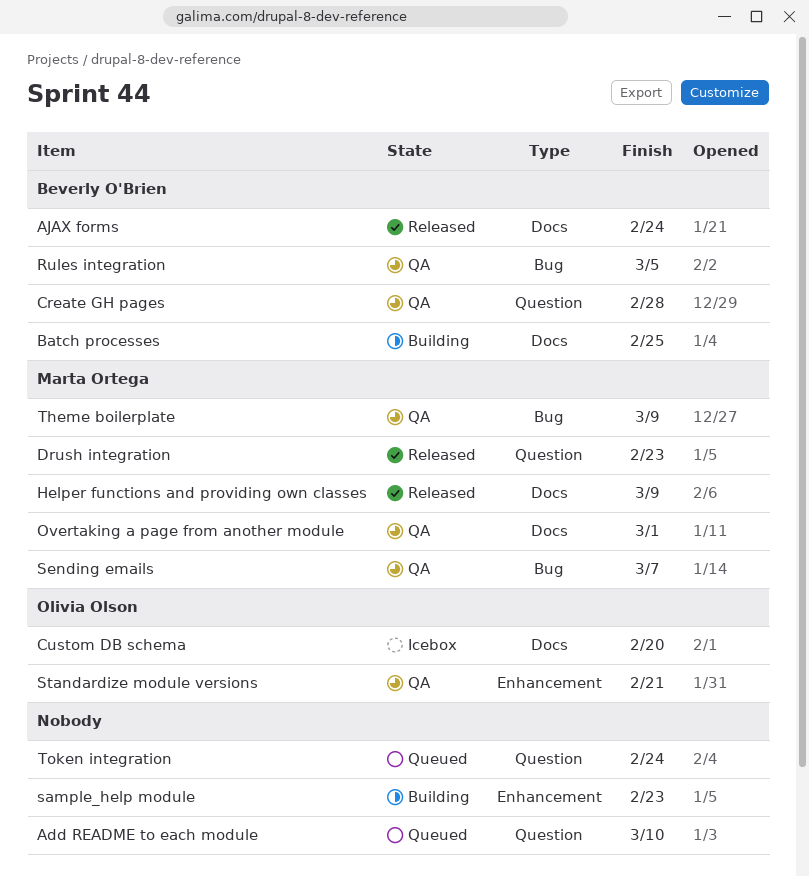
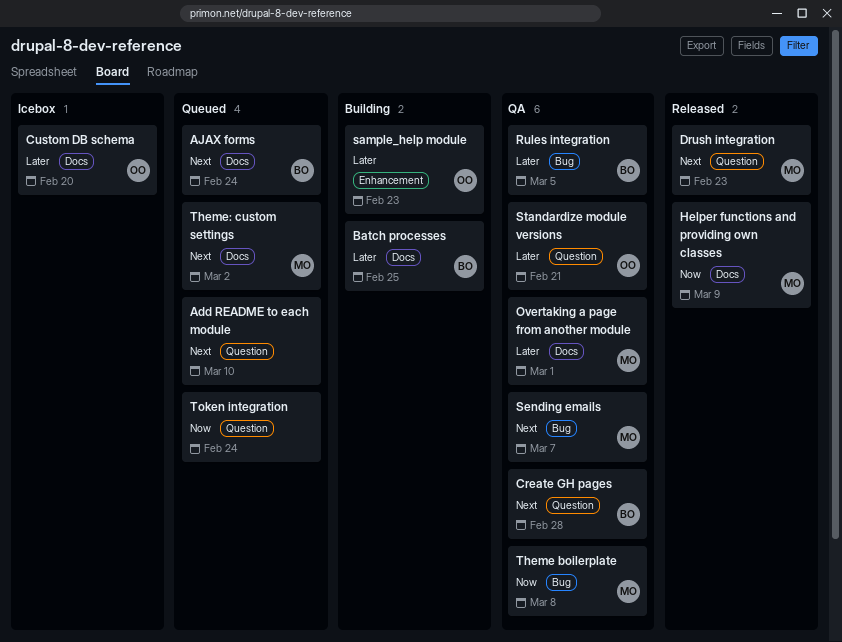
AJAX forms, status: Released -> Queued
sample_help module, owner: none -> Olivia Olson
Standardize module versions, label: Enhancement -> Question
Theme boilerplate, due: Mar 9 -> Mar 8
Theme: custom settings: none -> present

